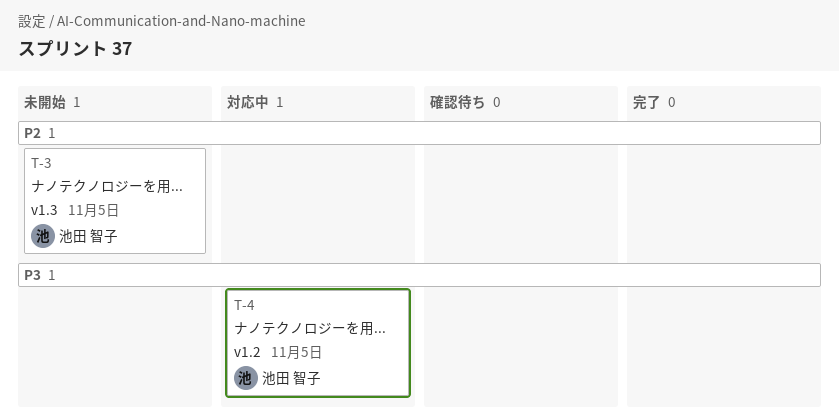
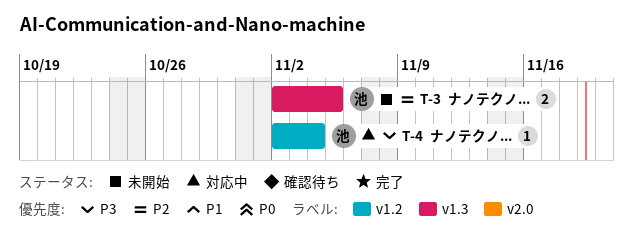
T-4, due: Nov 5 -> Nov 4

